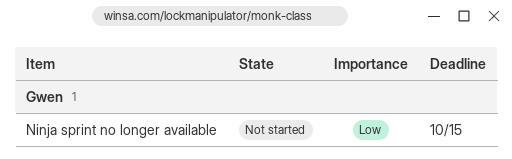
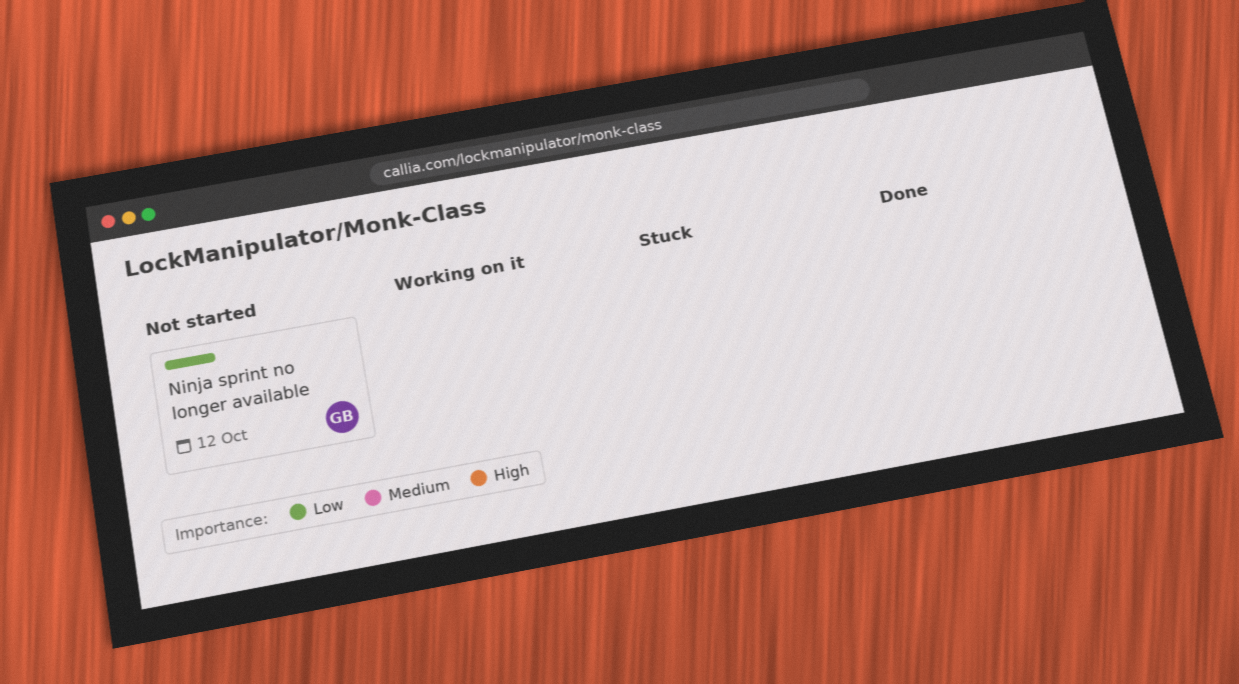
Ninja sprint no longer available, due: Oct 15 -> Oct 12

